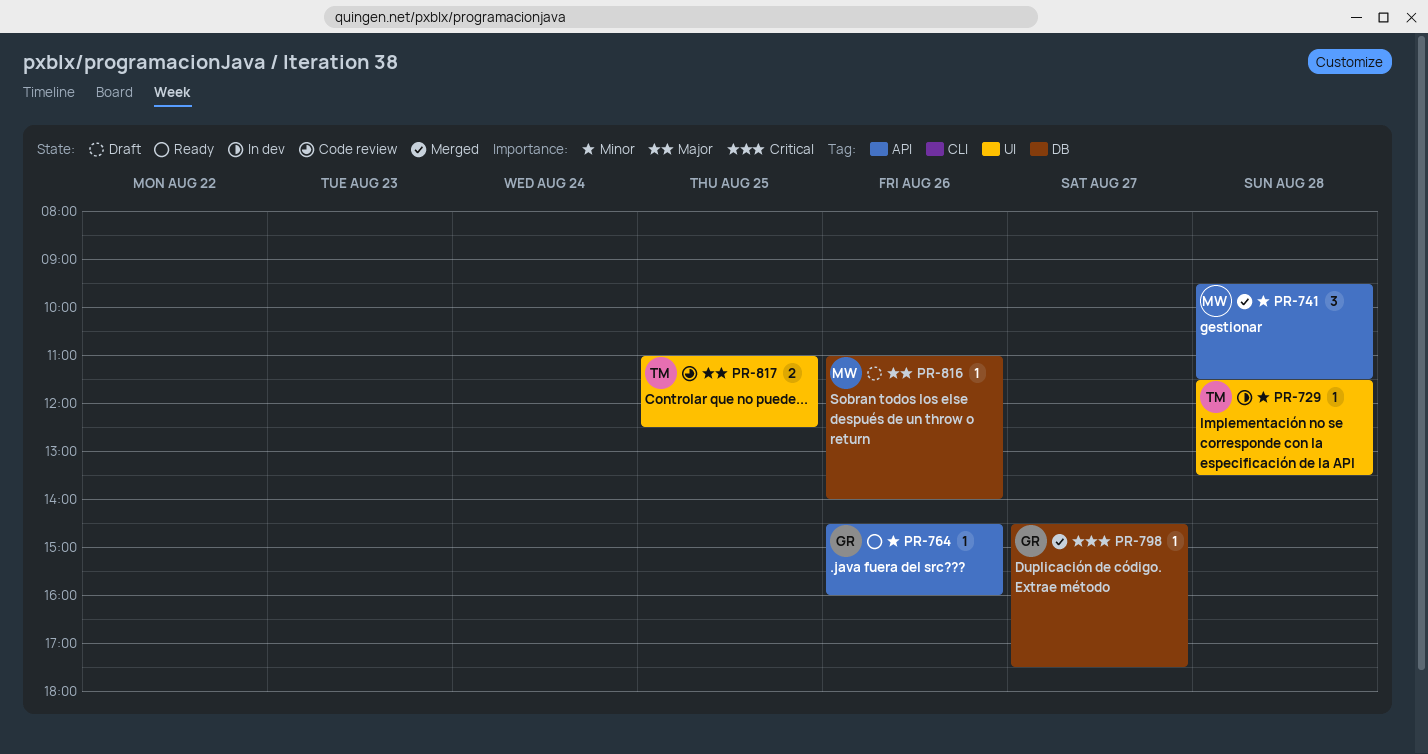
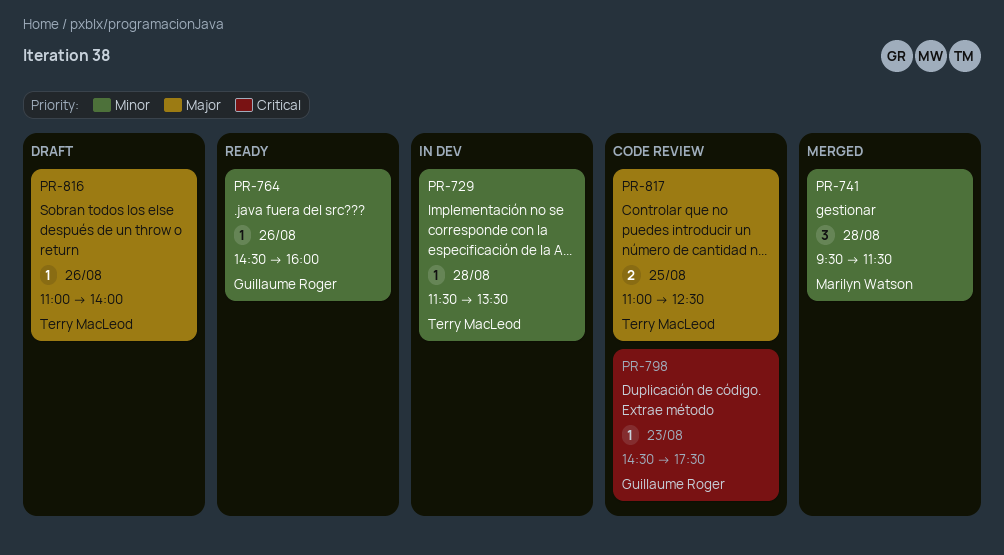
PR-798, status: Merged -> Code review
PR-798, day: Aug 27 -> Aug 23
PR-816, owner: Marilyn Watson -> Terry MacLeod

